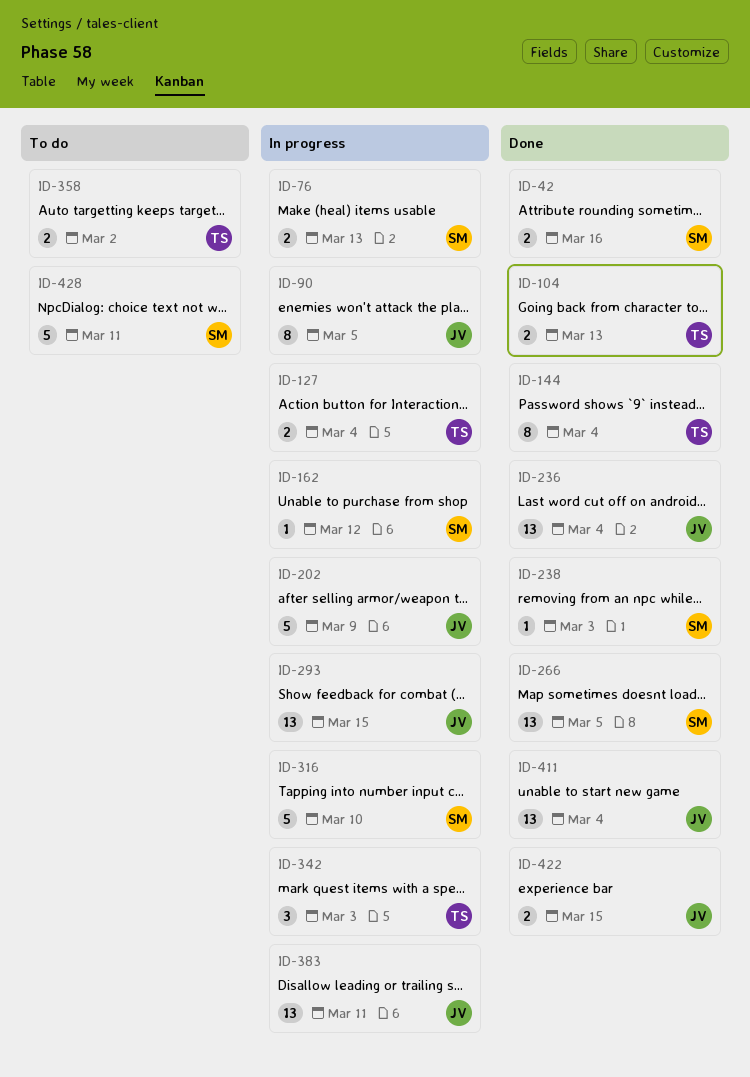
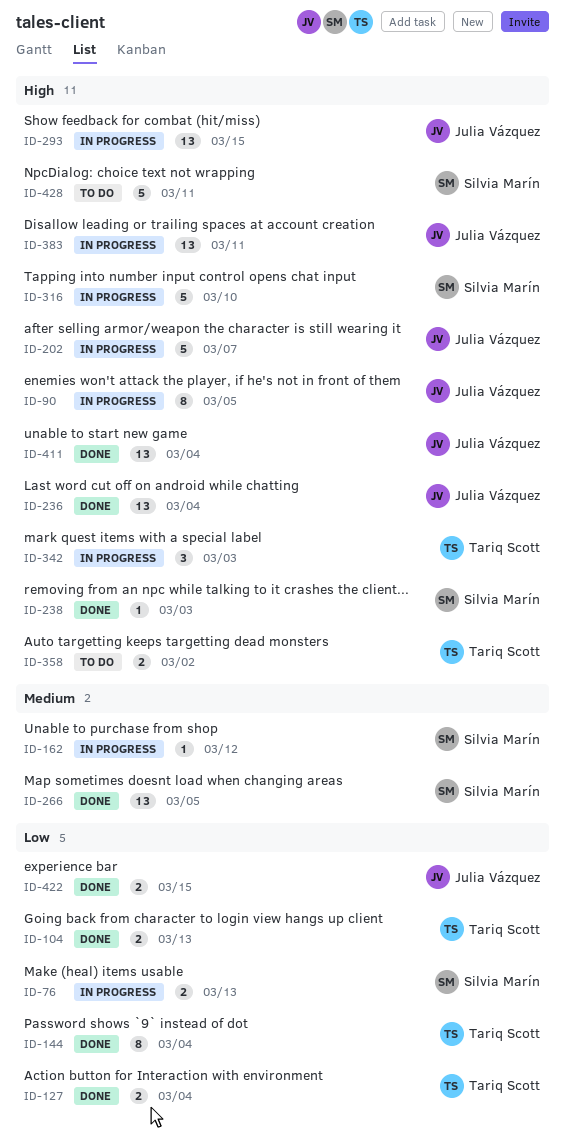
ID-42: present -> none
ID-127, status: In progress -> Done
ID-202, due: Mar 9 -> Mar 7

